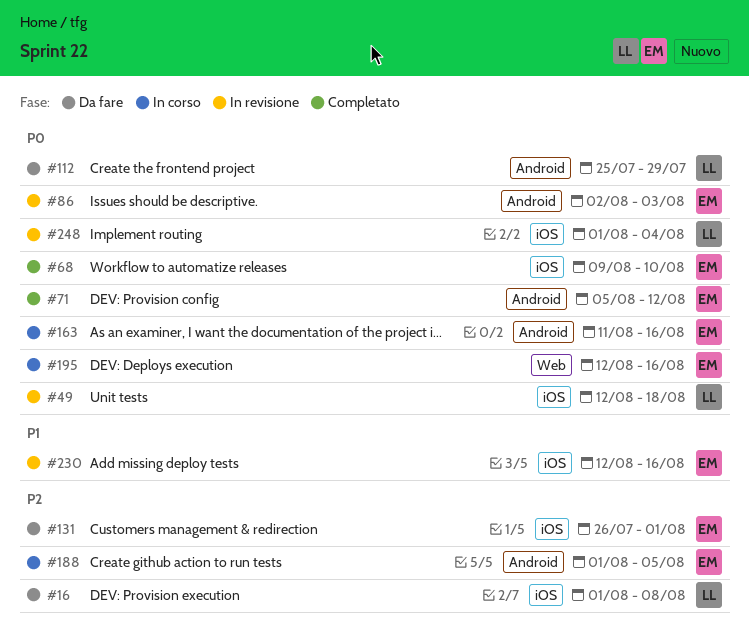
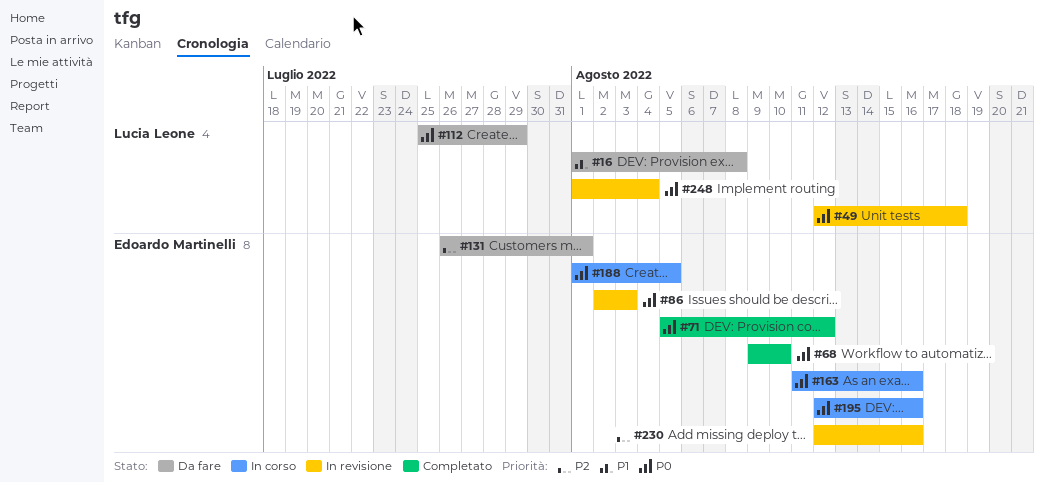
#16, priority: P2 -> P1
#188, priority: P2 -> P0
#230, priority: P1 -> P2

